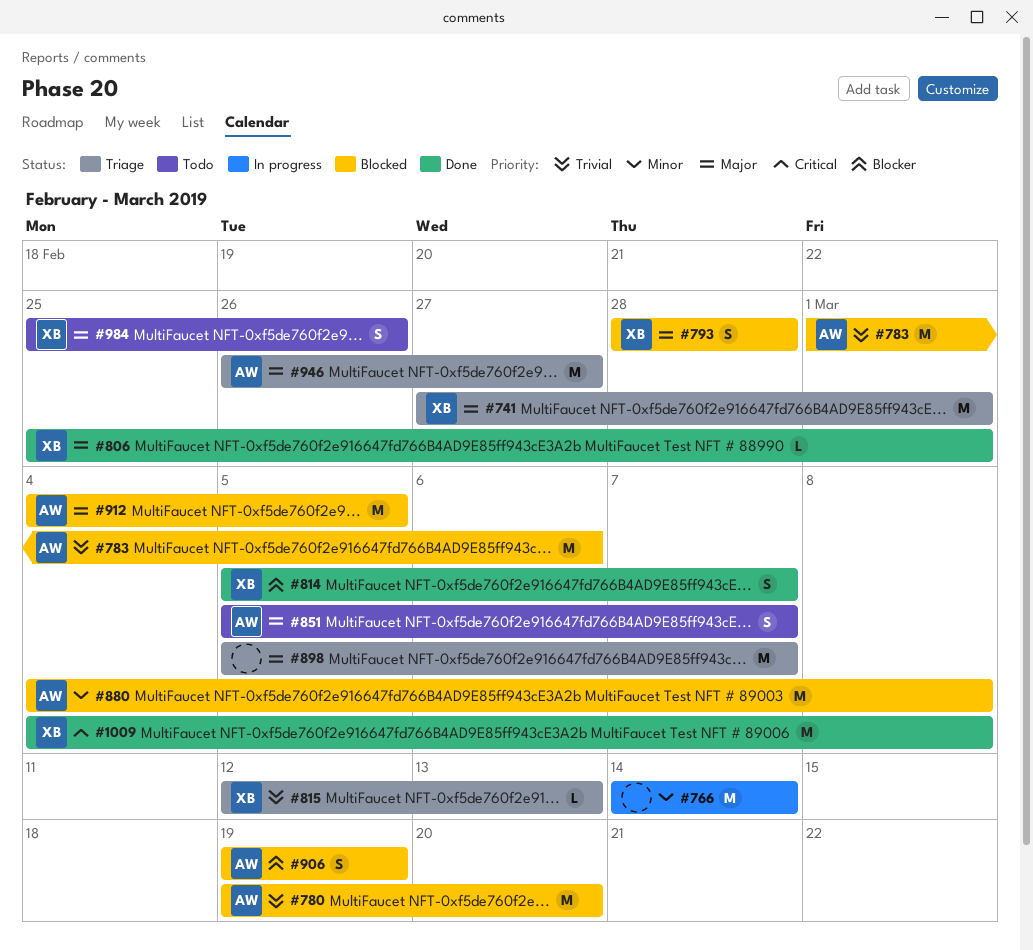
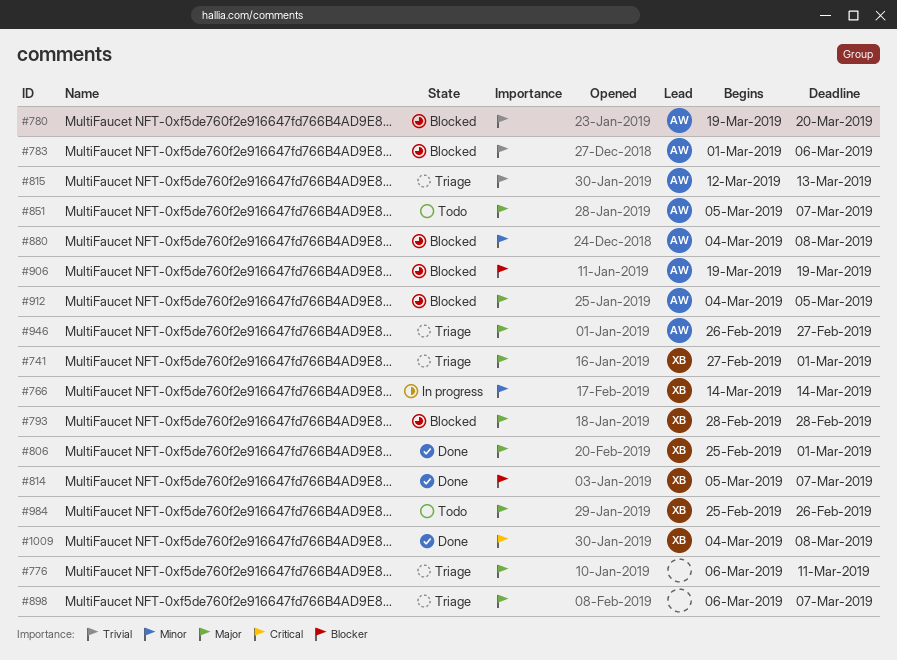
#766, owner: none -> XB
#776: none -> present
#815, owner: XB -> AW
#898, start: Mar 5 -> Mar 6

